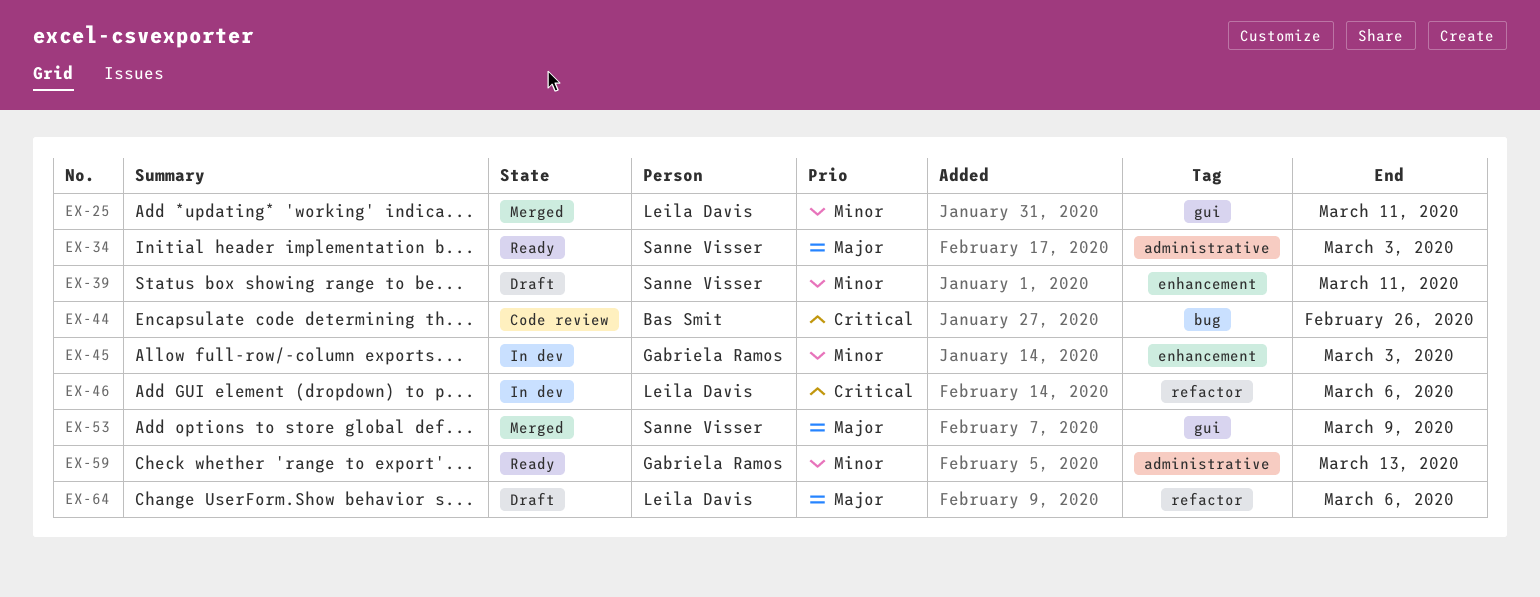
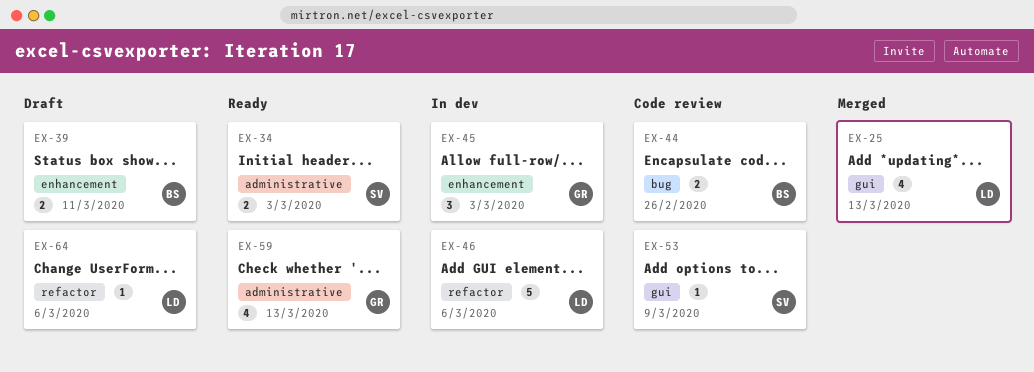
EX-25, due: Mar 11 -> Mar 13
EX-39, owner: Sanne Visser -> Bas Smit
EX-53, status: Merged -> Code review

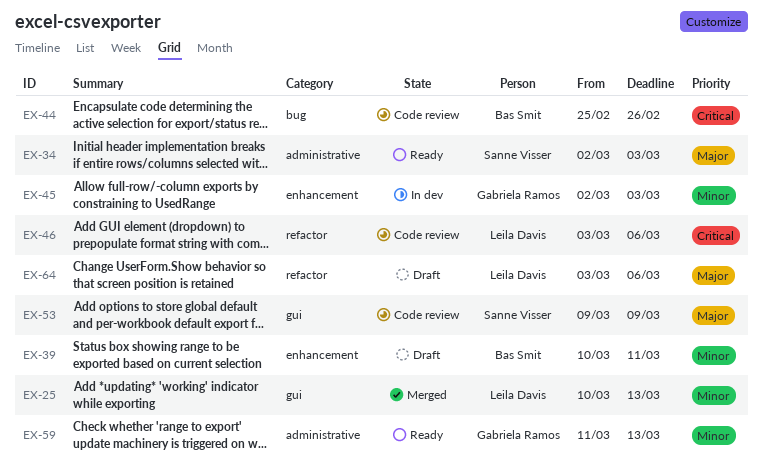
EX-46, status: In dev -> Code review

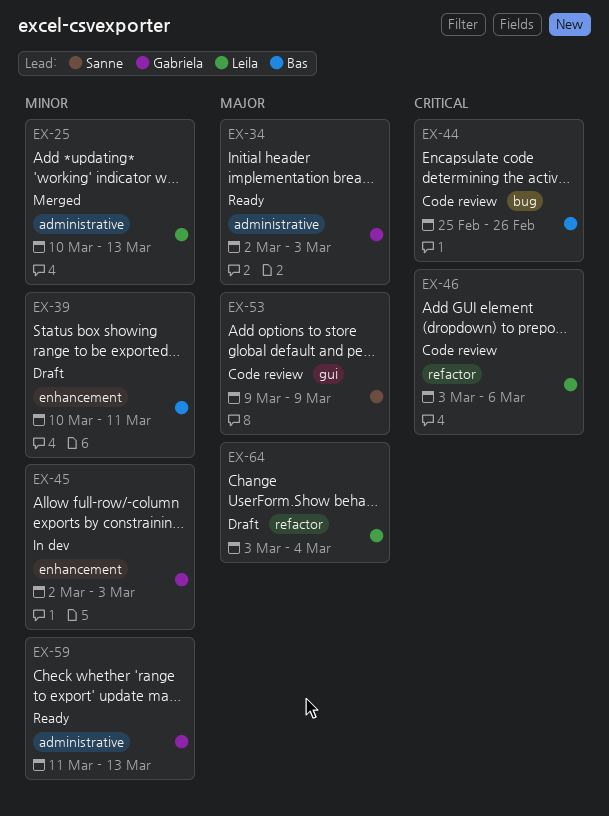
EX-25, label: gui -> administrative
EX-34, owner: Sanne Visser -> Gabriela Ramos
EX-64, due: Mar 6 -> Mar 4

